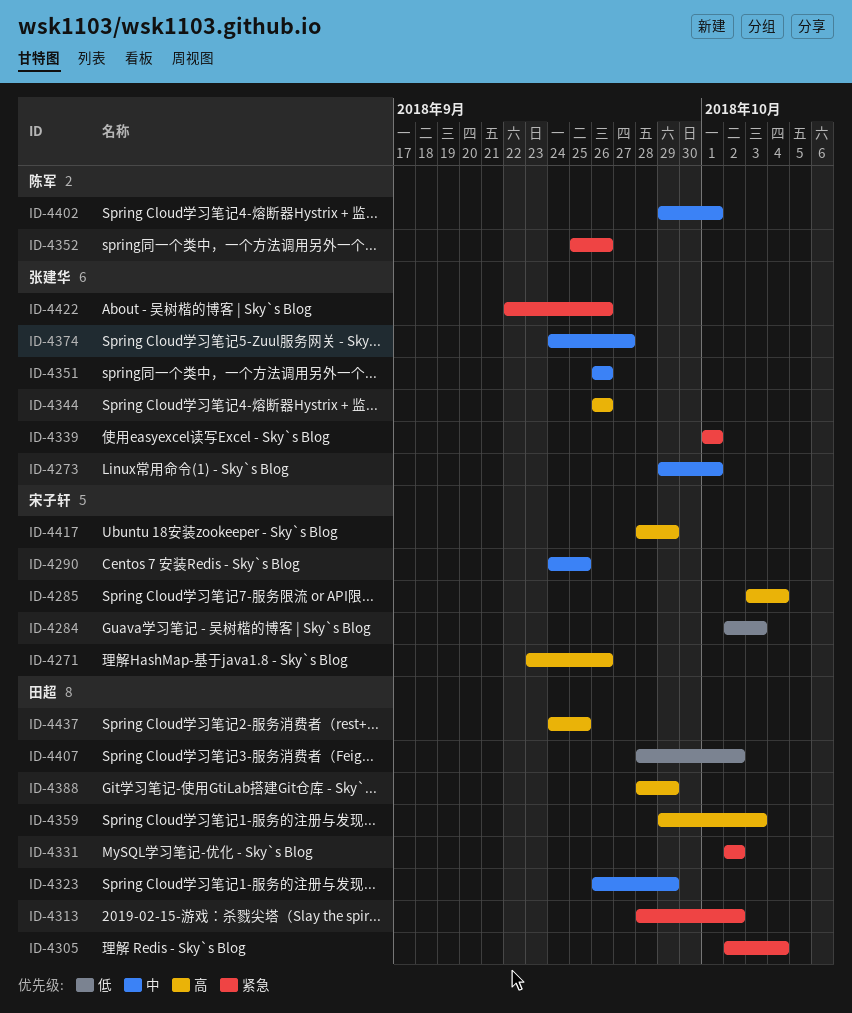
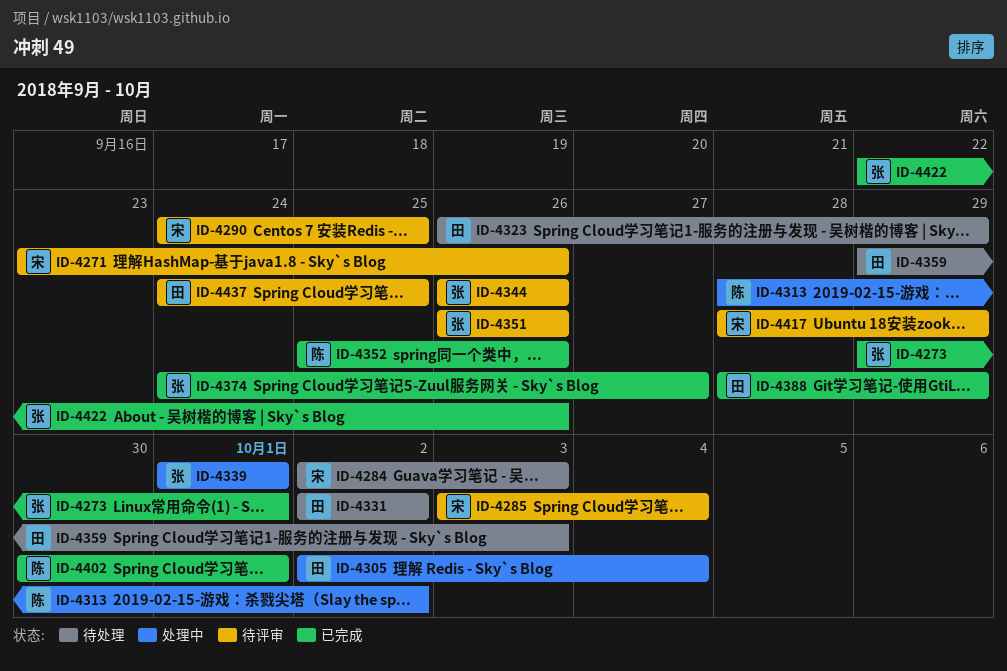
ID-4313, owner: 田超 -> 陈军
ID-4402, start: Sep 29 -> Sep 30
ID-4407: present -> none

